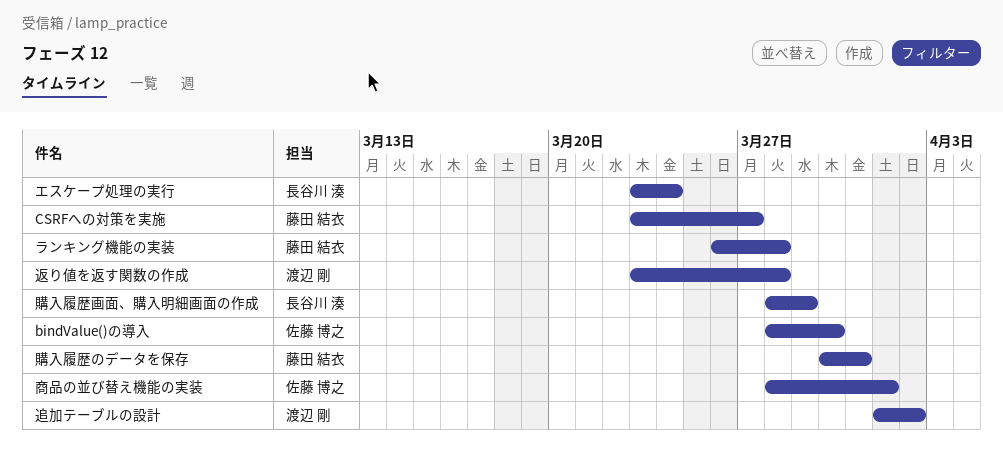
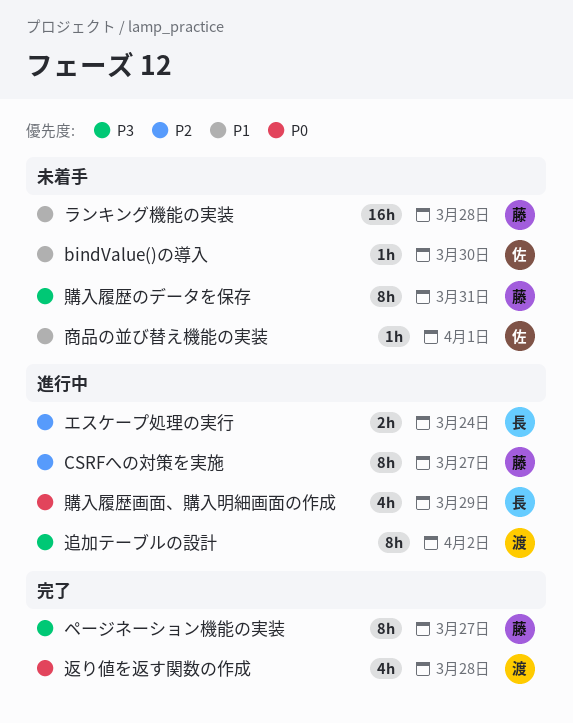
ページネーション機能の実装: none -> present

